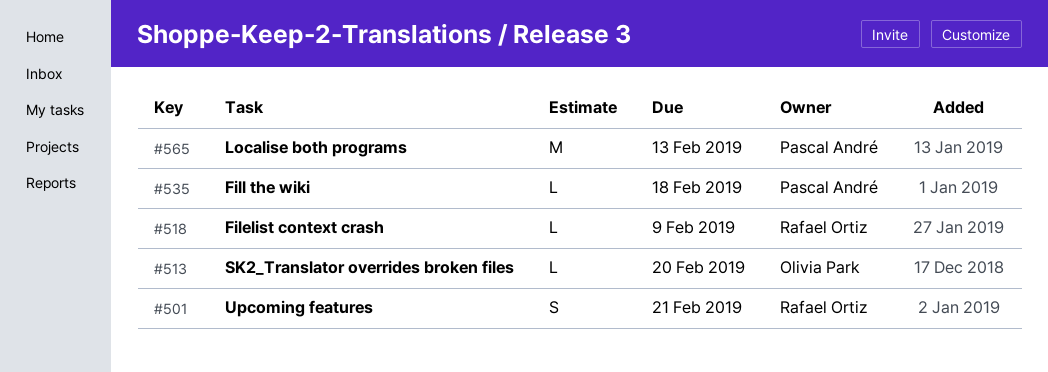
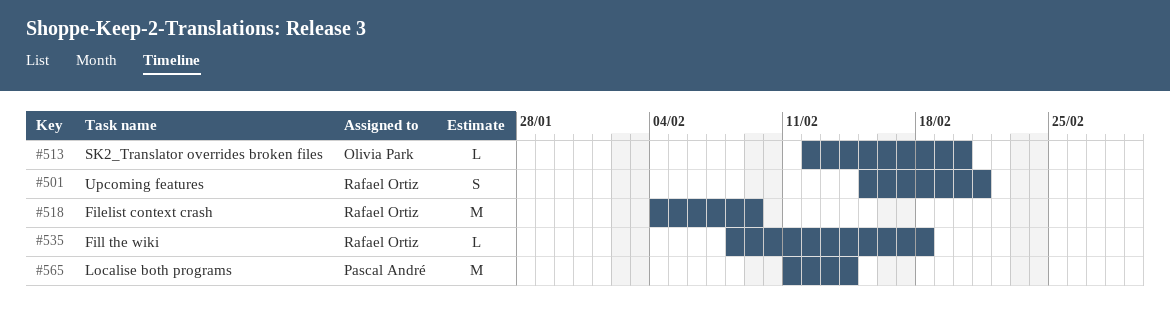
#518, estimate: L -> M
#535, owner: Pascal André -> Rafael Ortiz
#565, due: Feb 13 -> Feb 14

